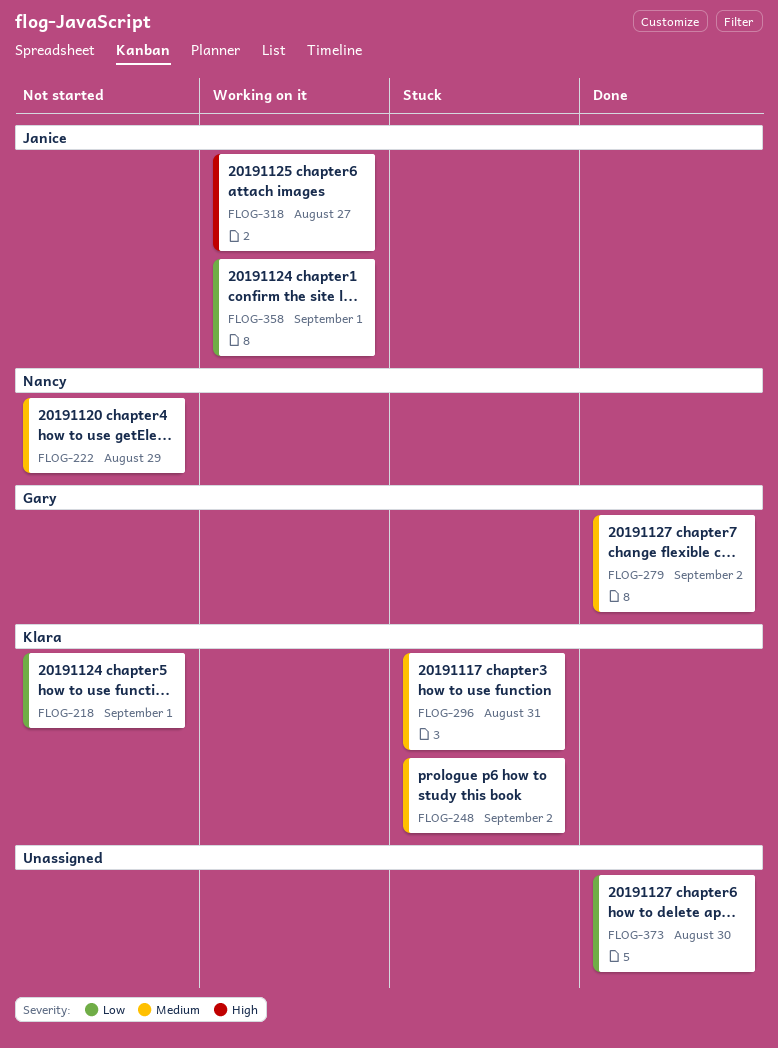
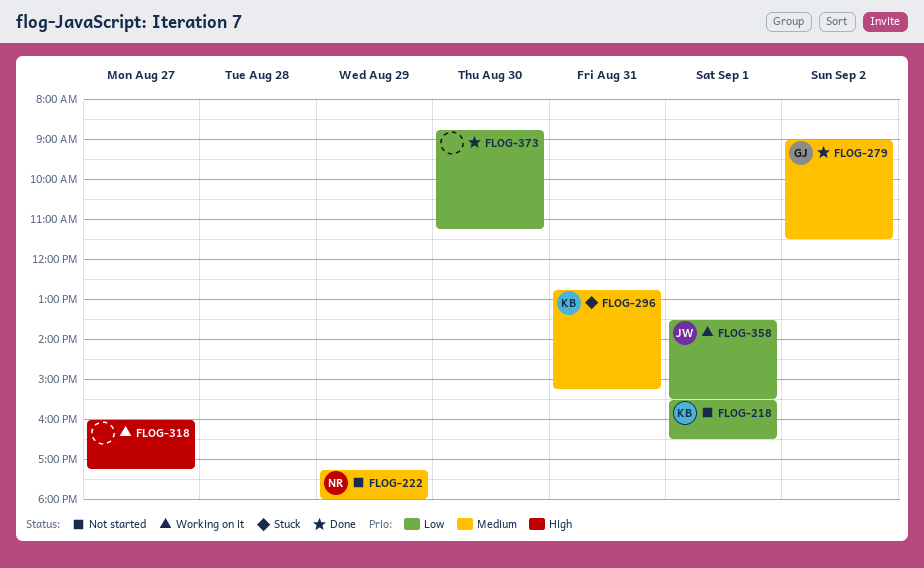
FLOG-248: present -> none
FLOG-318, owner: Janice -> none

